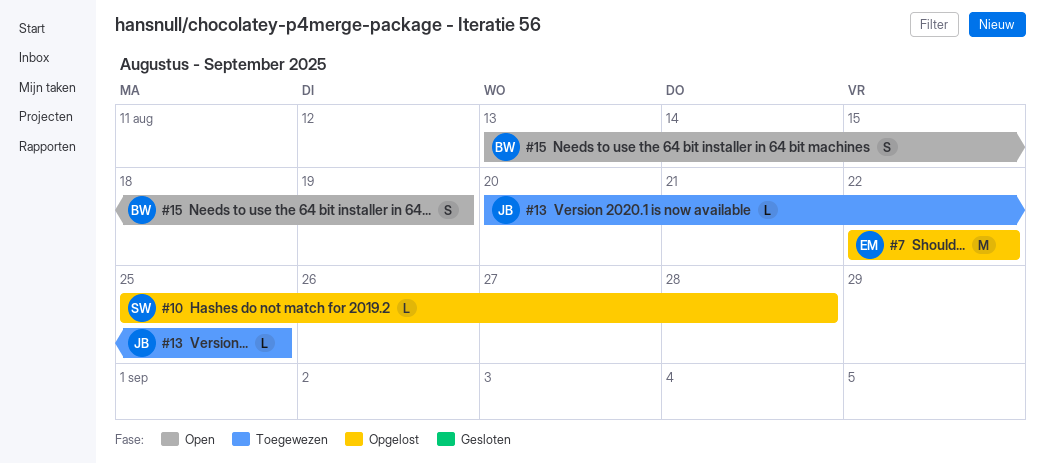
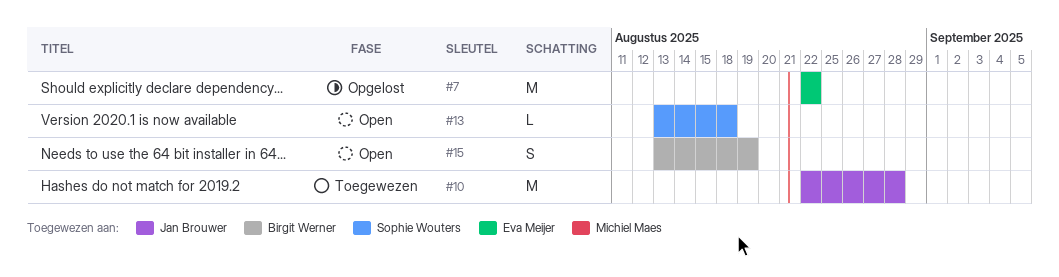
#10, status: Opgelost -> Toegewezen
#10, owner: Sophie Wouters -> Jan Brouwer
#10, estimate: L -> M
#10, start: Aug 25 -> Aug 22
#13, status: Toegewezen -> Open
#13, owner: Jan Brouwer -> Sophie Wouters
#13, start: Aug 20 -> Aug 13
#13, due: Aug 25 -> Aug 18

